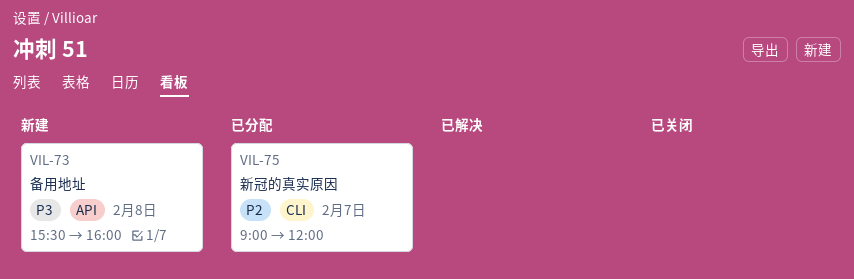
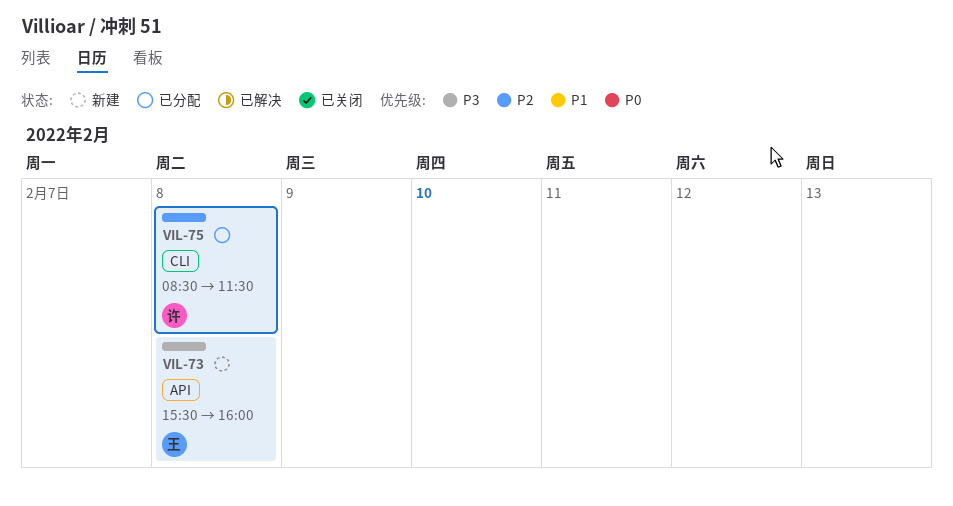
VIL-75, day: Feb 7 -> Feb 8
VIL-75, begins: 09:00 -> 08:30
VIL-75, ends: 12:00 -> 11:30

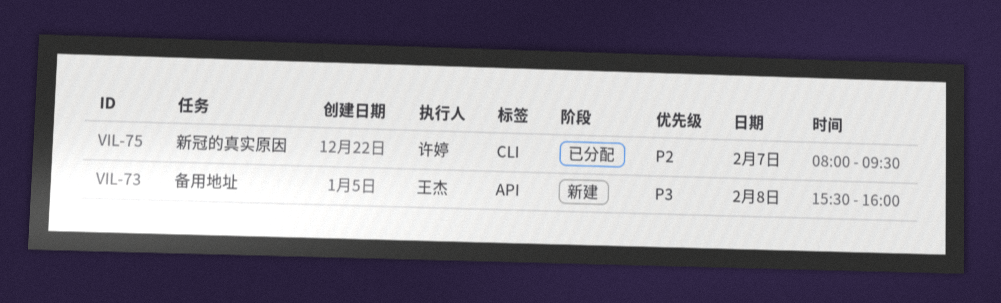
VIL-75, day: Feb 8 -> Feb 7
VIL-75, begins: 08:30 -> 08:00
VIL-75, ends: 11:30 -> 09:30

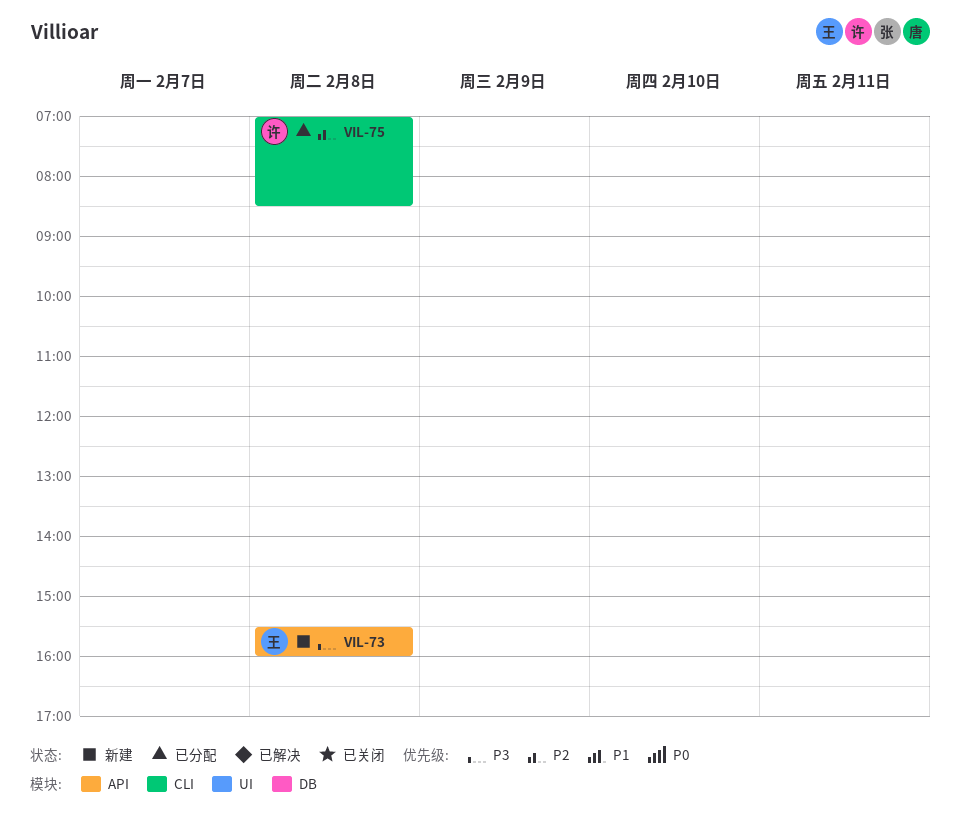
VIL-75, day: Feb 7 -> Feb 8
VIL-75, begins: 08:00 -> 07:00
VIL-75, ends: 09:30 -> 08:30

